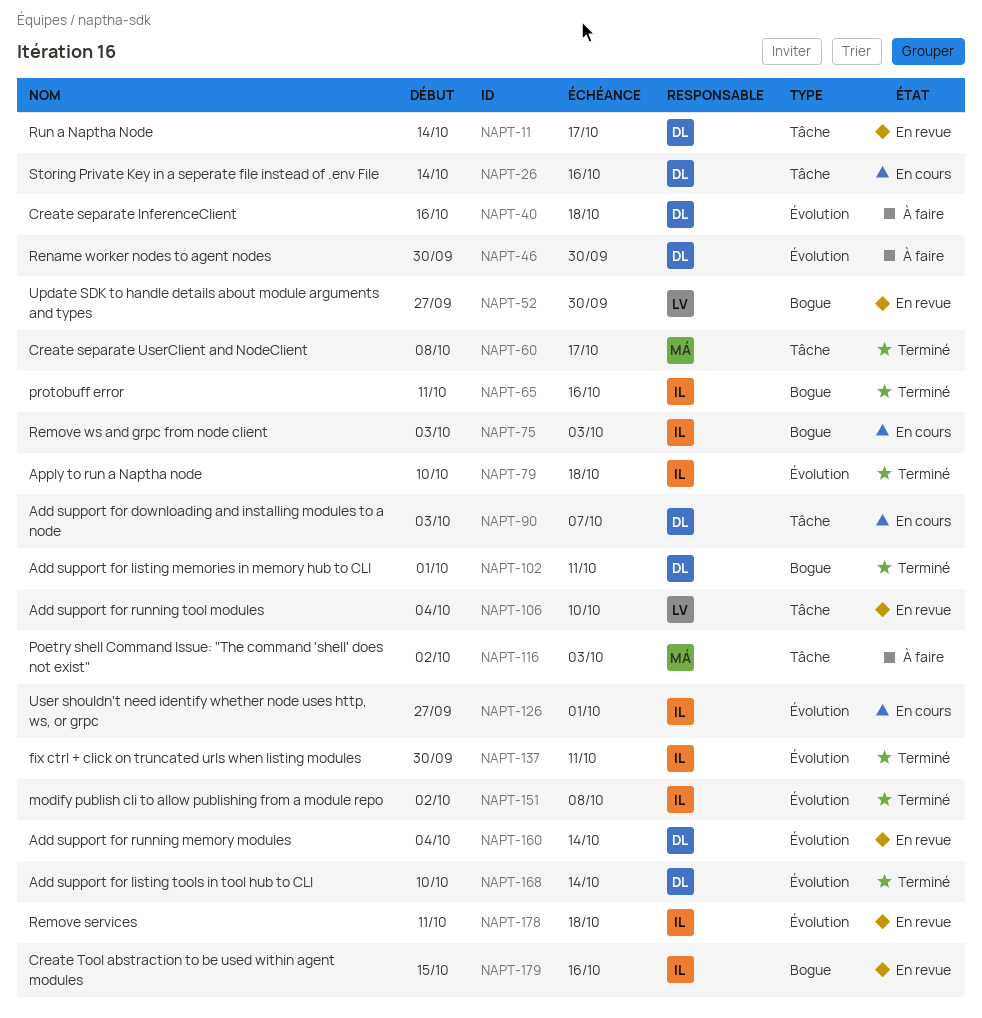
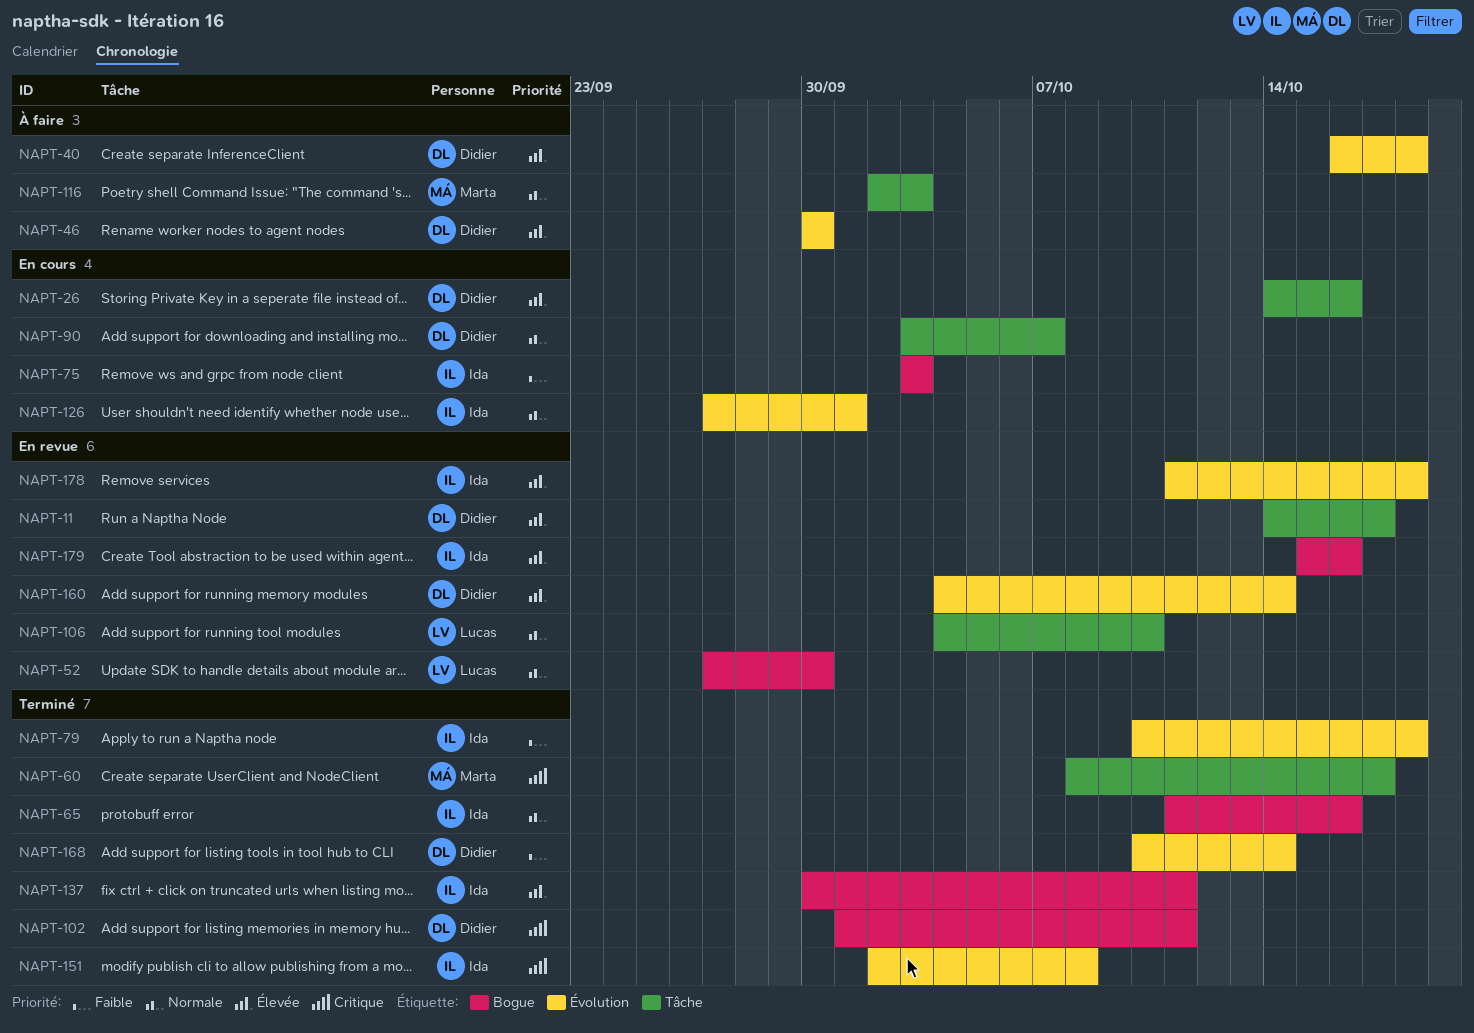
NAPT-137, label: Évolution -> Bogue

